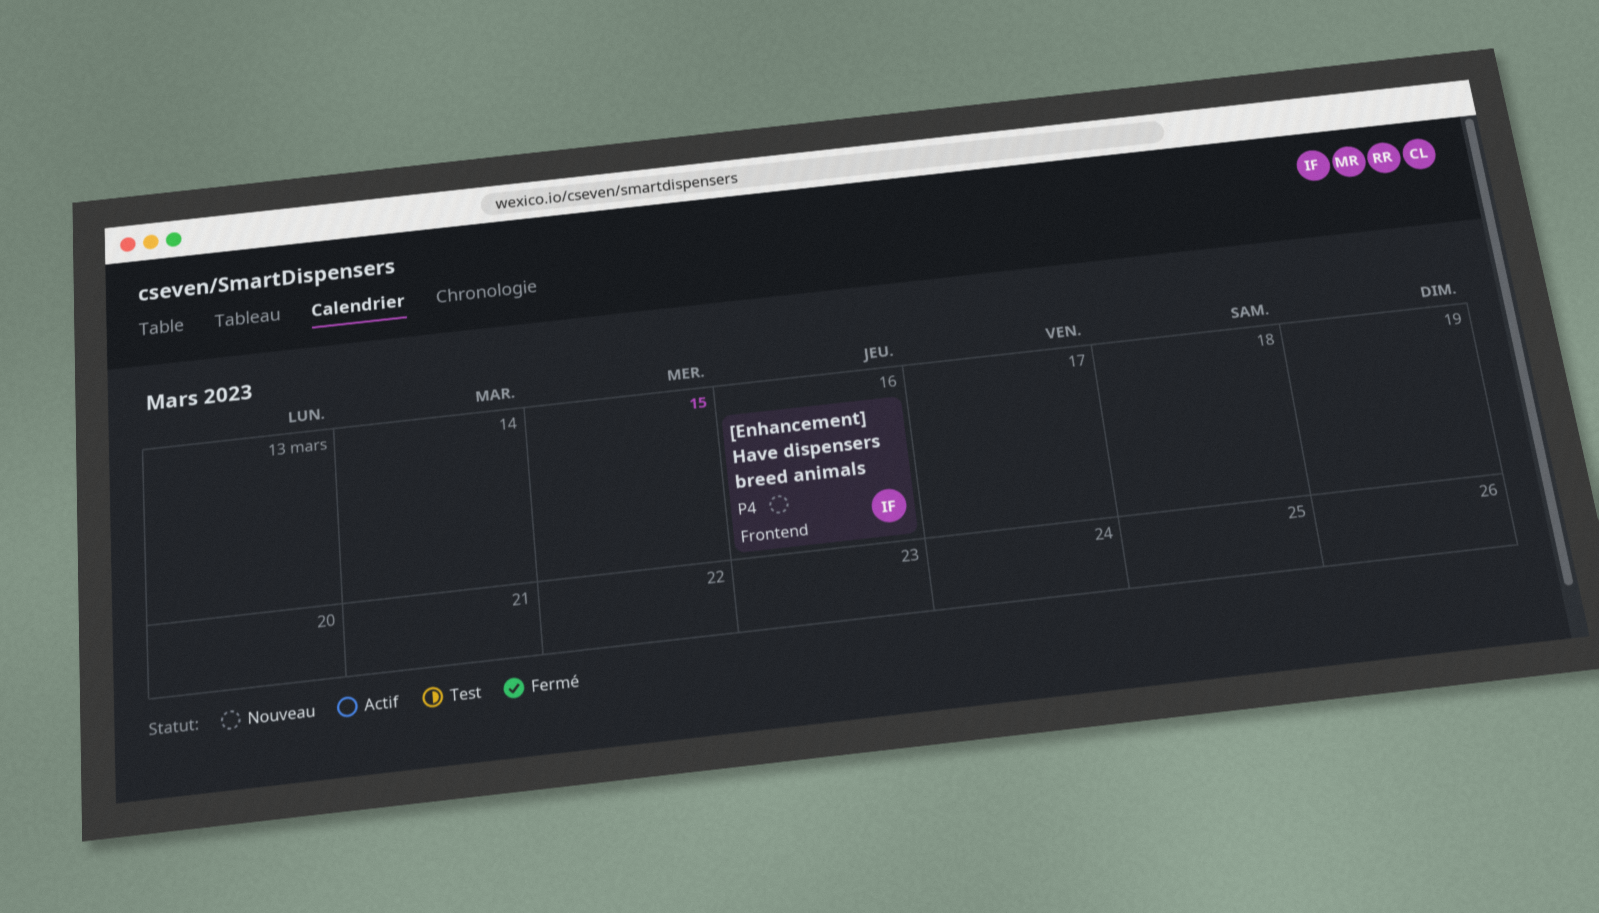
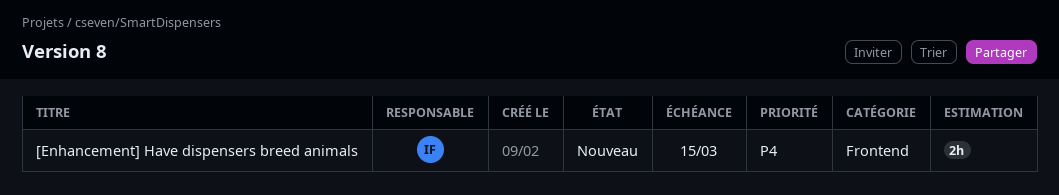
[Enhancement] Have dispensers breed animals, due: Mar 16 -> Mar 15

